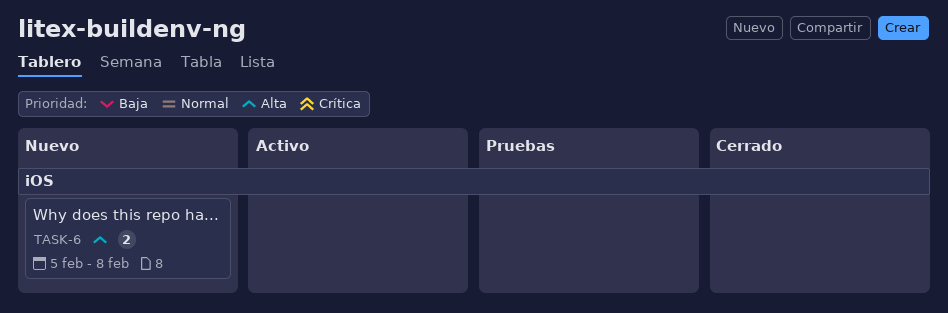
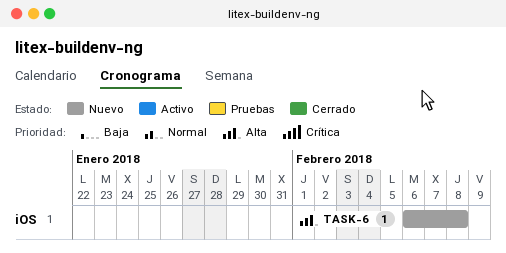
TASK-6, estimate: 2 -> 1
TASK-6, start: Feb 5 -> Feb 6

